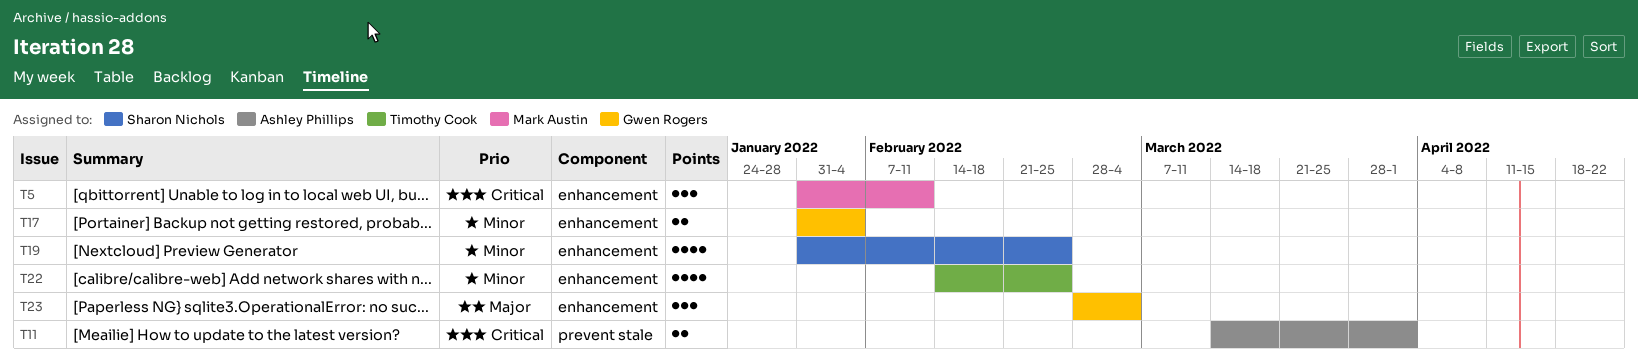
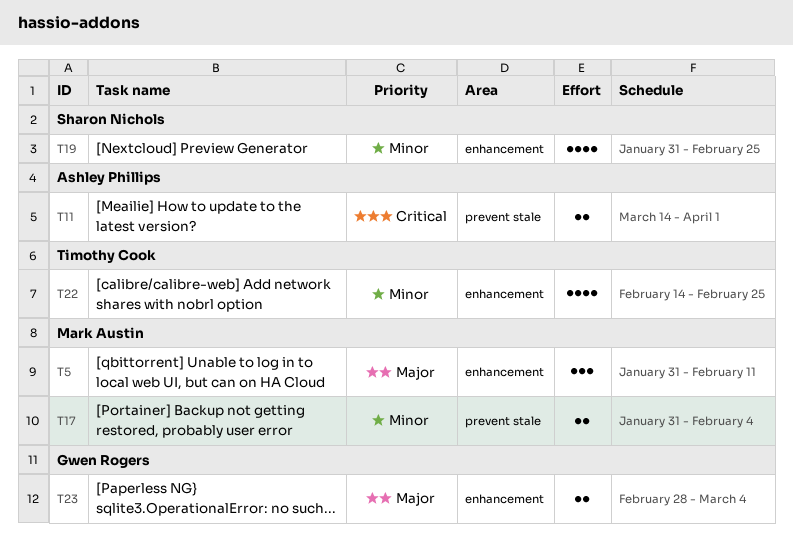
T5, priority: Critical -> Major
T17, owner: Gwen Rogers -> Mark Austin
T17, label: enhancement -> prevent stale
T23, estimate: 3 -> 2

